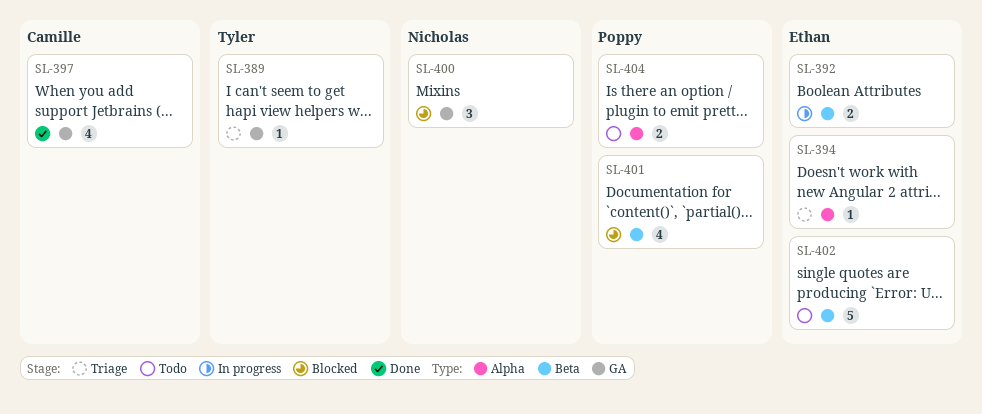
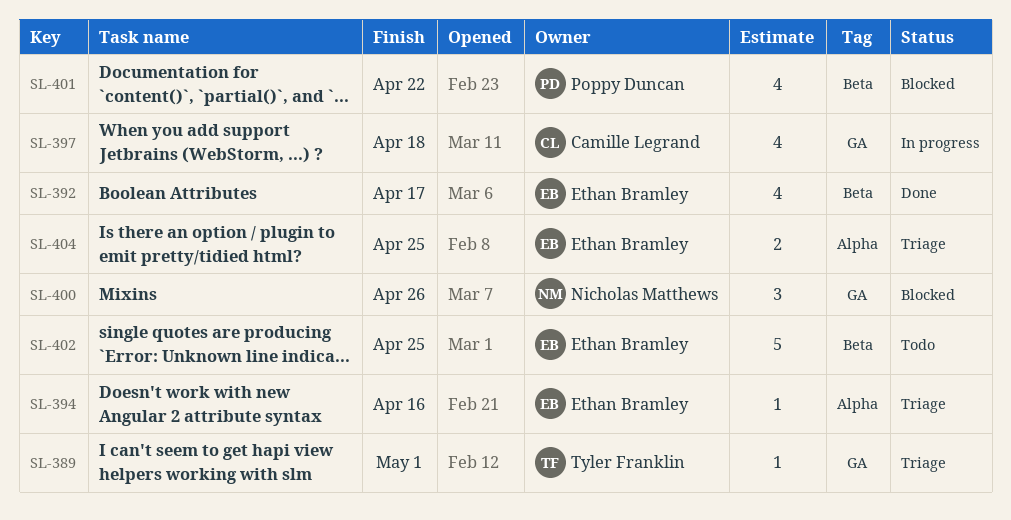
SL-392, status: In progress -> Done
SL-392, estimate: 2 -> 4
SL-397, status: Done -> In progress
SL-404, status: Todo -> Triage
SL-404, owner: Poppy Duncan -> Ethan Bramley

